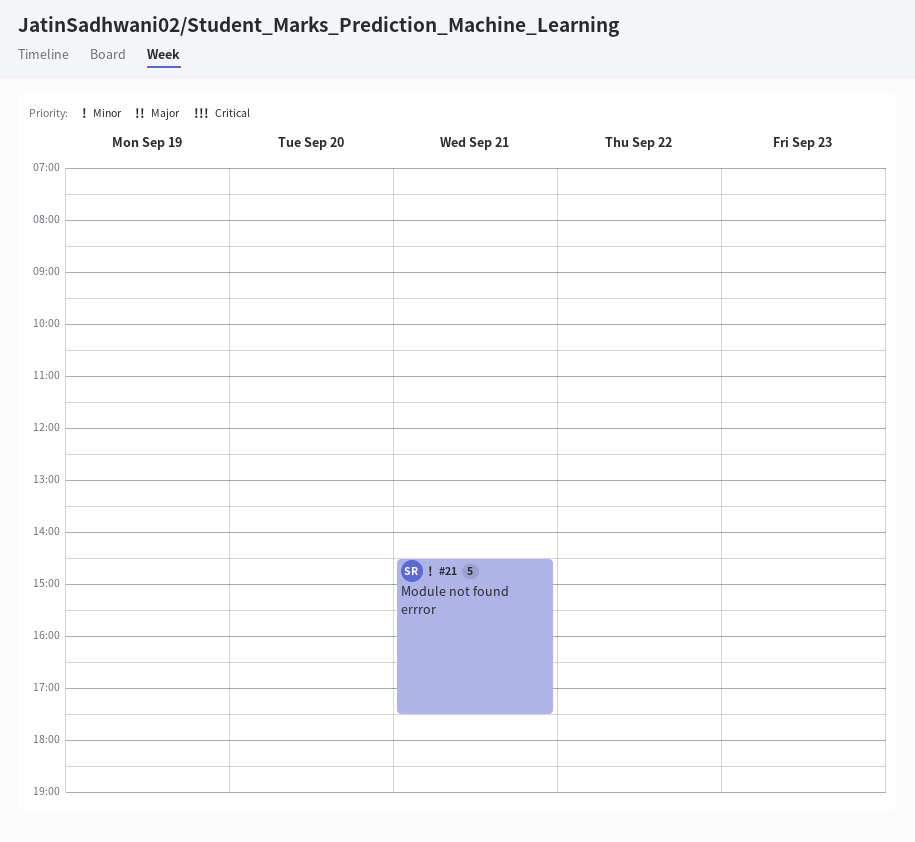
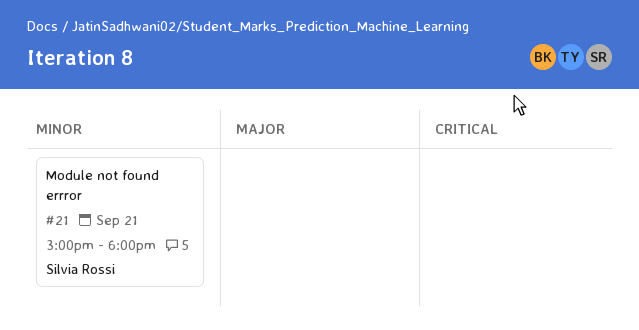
#21, begins: 14:30 -> 15:00
#21, ends: 17:30 -> 18:00

